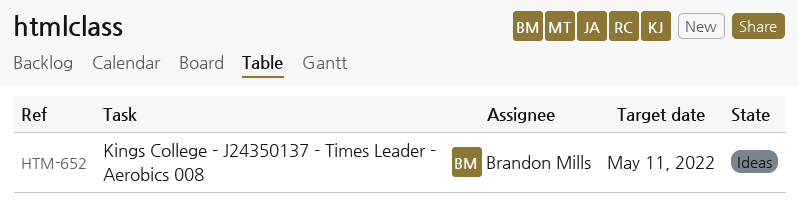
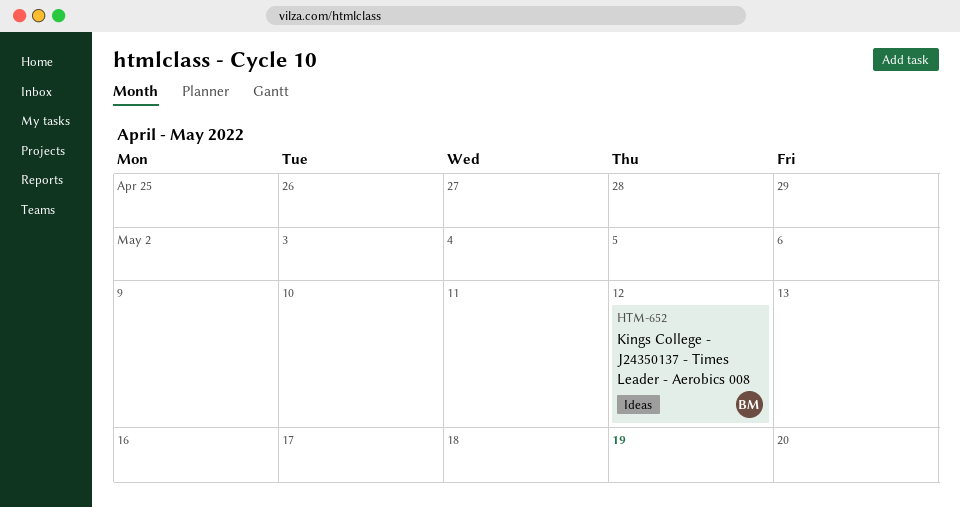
HTM-652, due: May 11 -> May 12

